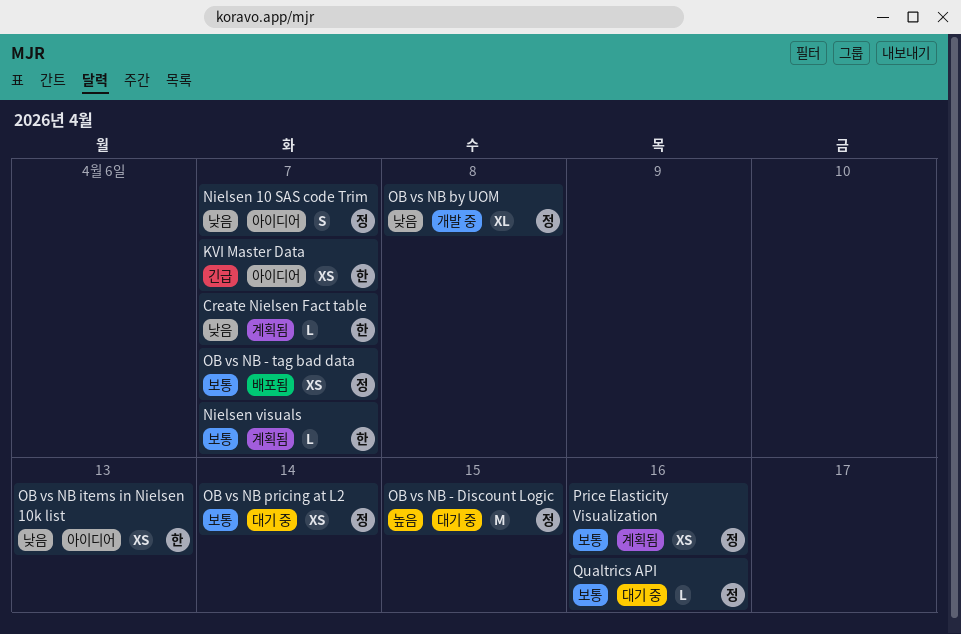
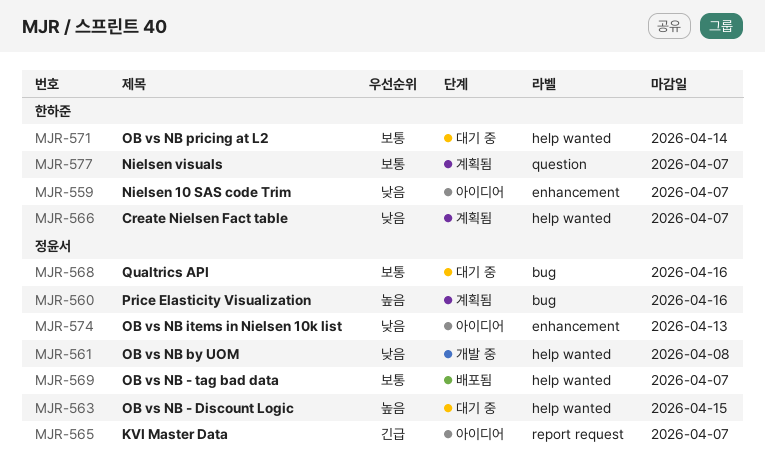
KVI Master Data, owner: 한하준 -> 정윤서
Nielsen 10 SAS code Trim, owner: 정윤서 -> 한하준
OB vs NB items in Nielsen 10k list, owner: 한하준 -> 정윤서
OB vs NB pricing at L2, owner: 정윤서 -> 한하준
Price Elasticity Visualization, priority: 보통 -> 높음

